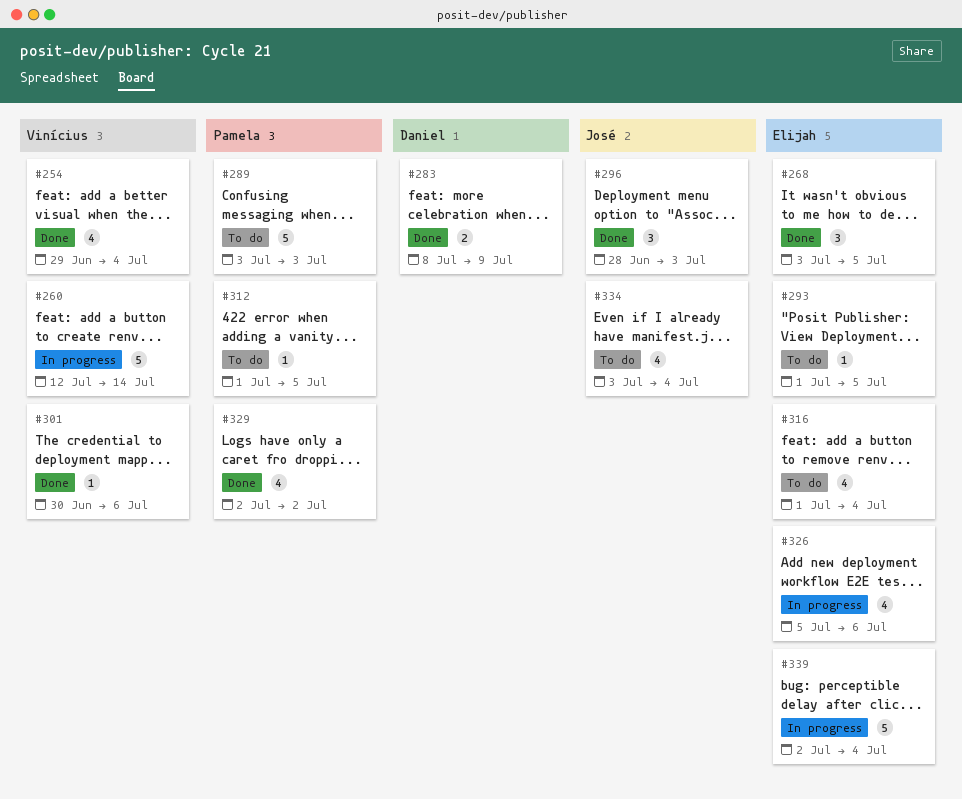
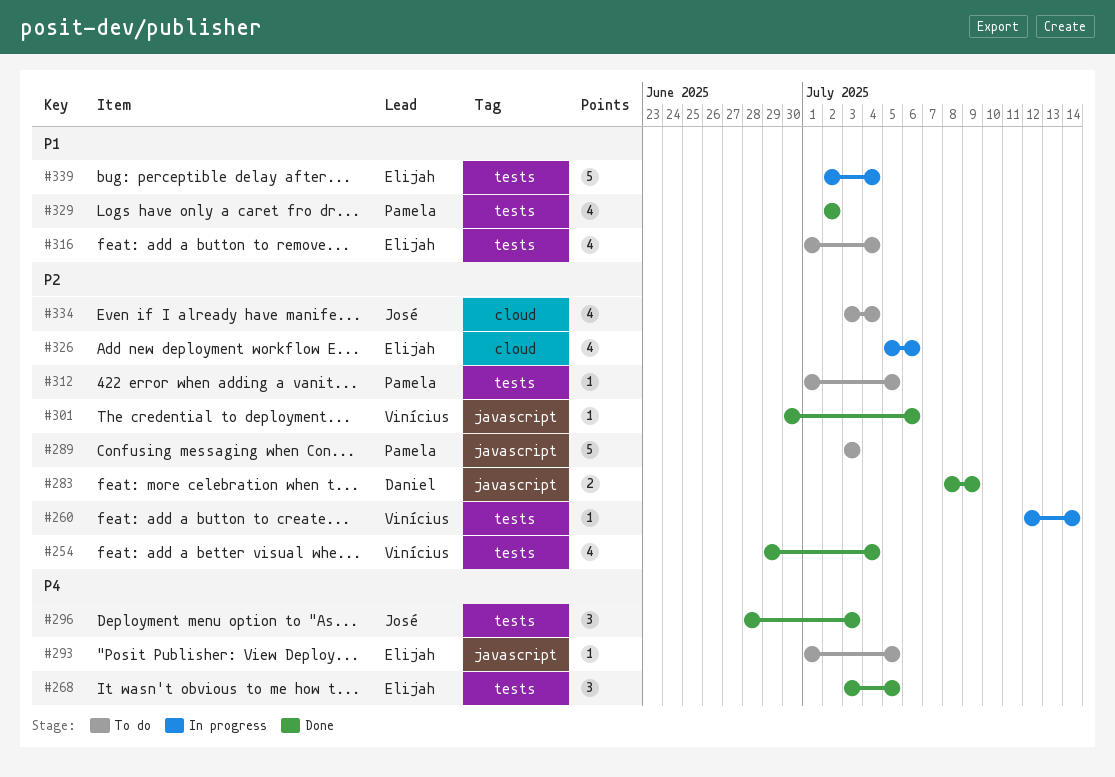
#260, estimate: 5 -> 1

